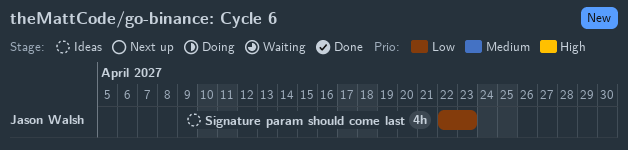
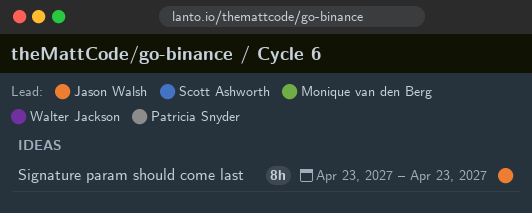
Signature param should come last, estimate: 4h -> 8h
Signature param should come last, start: Apr 22 -> Apr 23

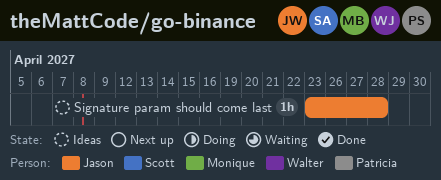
Signature param should come last, estimate: 8h -> 1h
Signature param should come last, due: Apr 23 -> Apr 28

